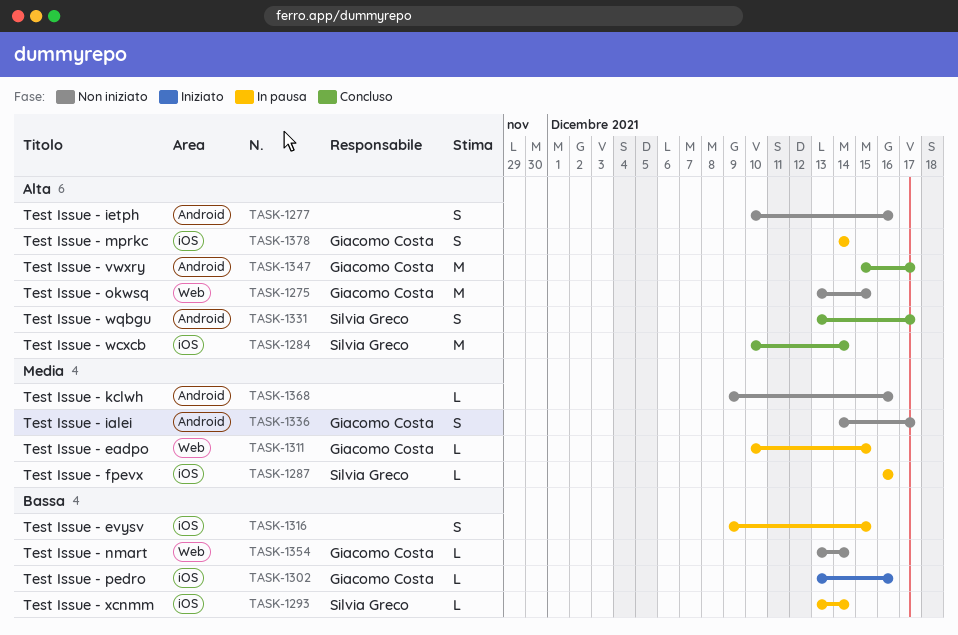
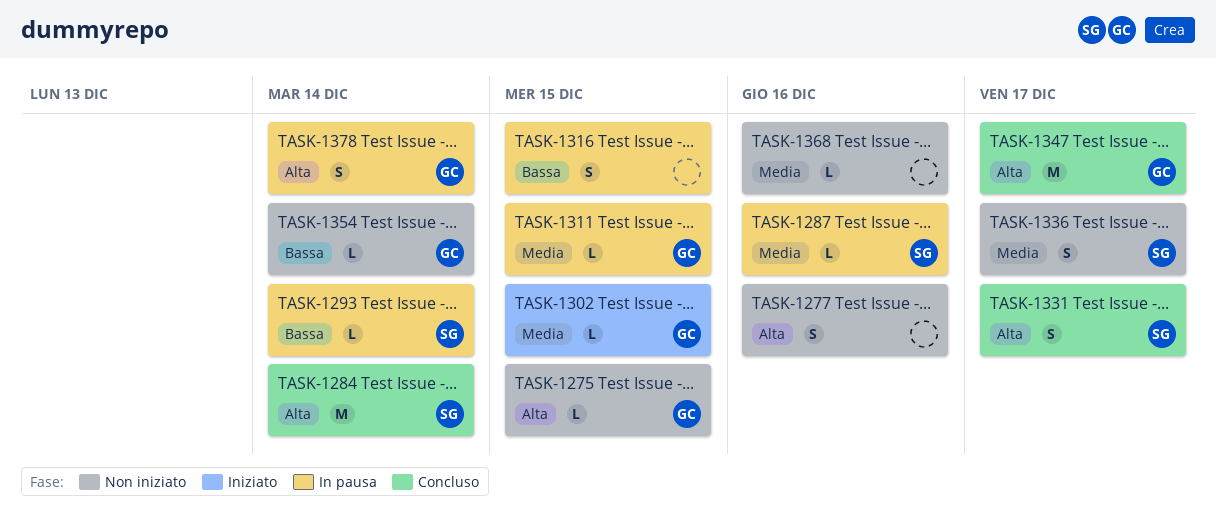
TASK-1275, estimate: M -> L
TASK-1302, priority: Bassa -> Media
TASK-1302, due: Dec 16 -> Dec 15
TASK-1336, owner: Giacomo Costa -> Silvia Greco

